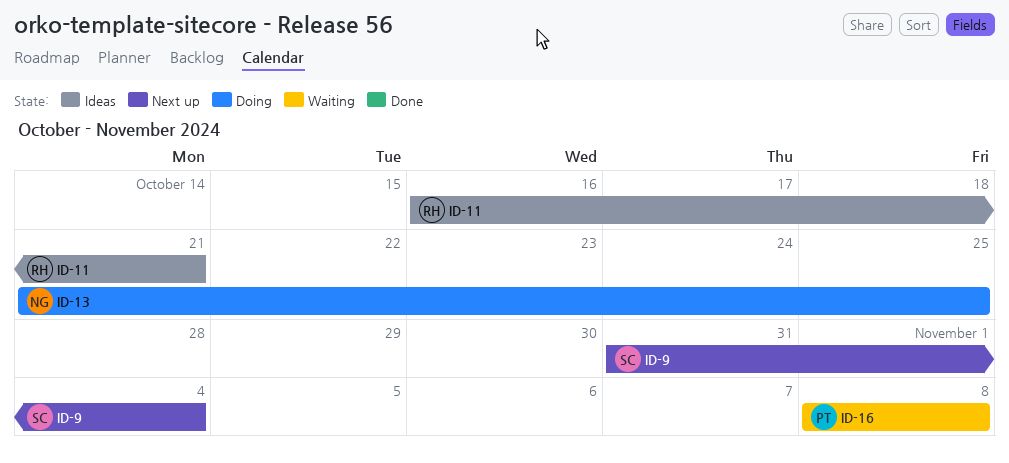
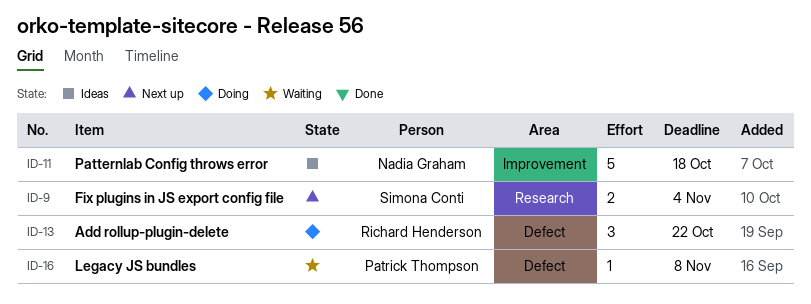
ID-11, owner: Richard Henderson -> Nadia Graham
ID-11, due: Oct 21 -> Oct 18
ID-13, owner: Nadia Graham -> Richard Henderson
ID-13, due: Oct 25 -> Oct 22

